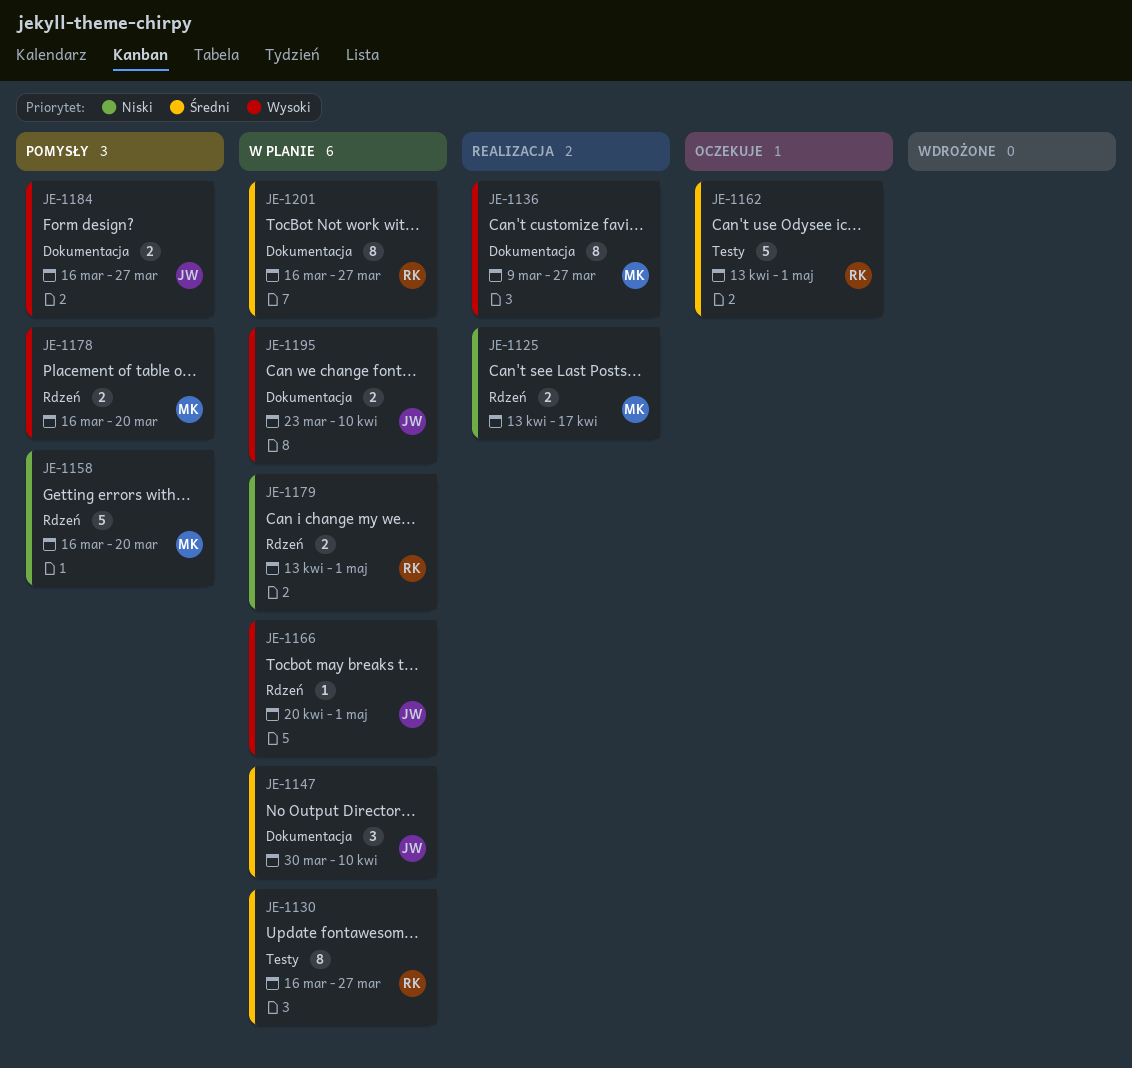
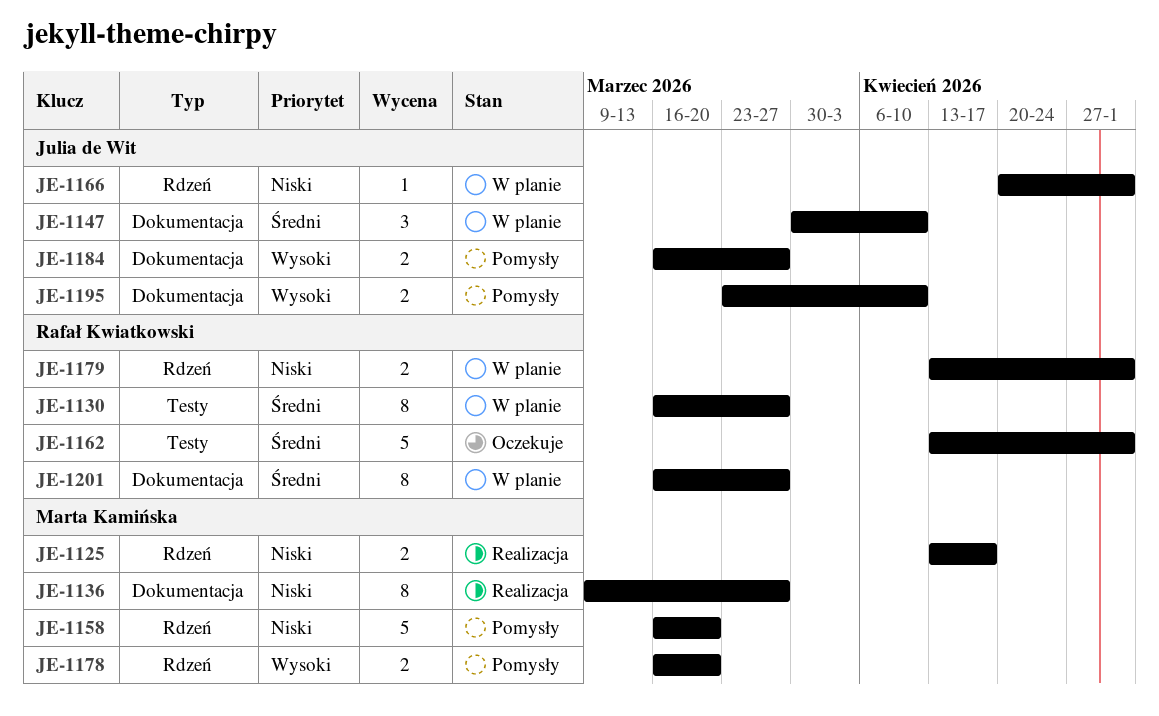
JE-1136, priority: Wysoki -> Niski
JE-1166, priority: Wysoki -> Niski
JE-1195, status: W planie -> Pomysły

